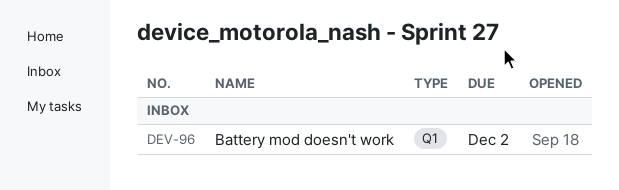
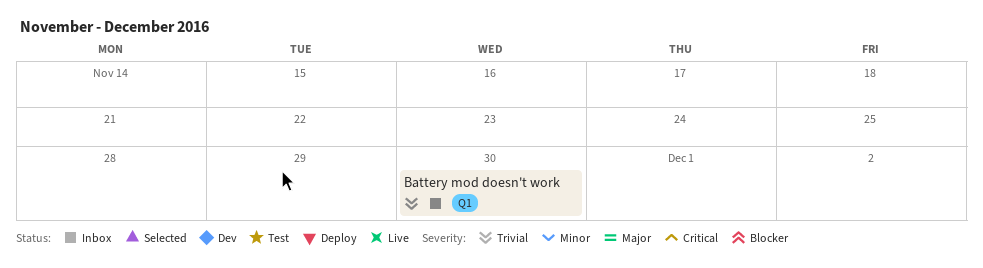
Battery mod doesn't work, due: Dec 2 -> Nov 30

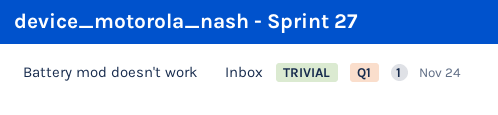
Battery mod doesn't work, due: Nov 30 -> Nov 24

